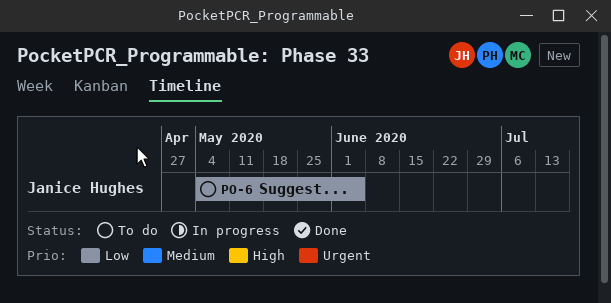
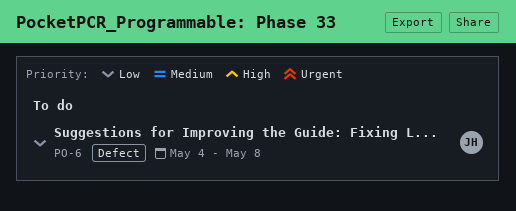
PO-6, due: Jun 5 -> May 8

